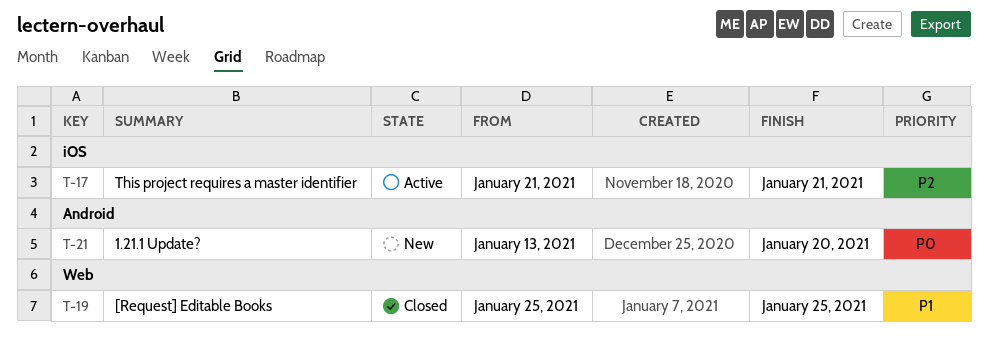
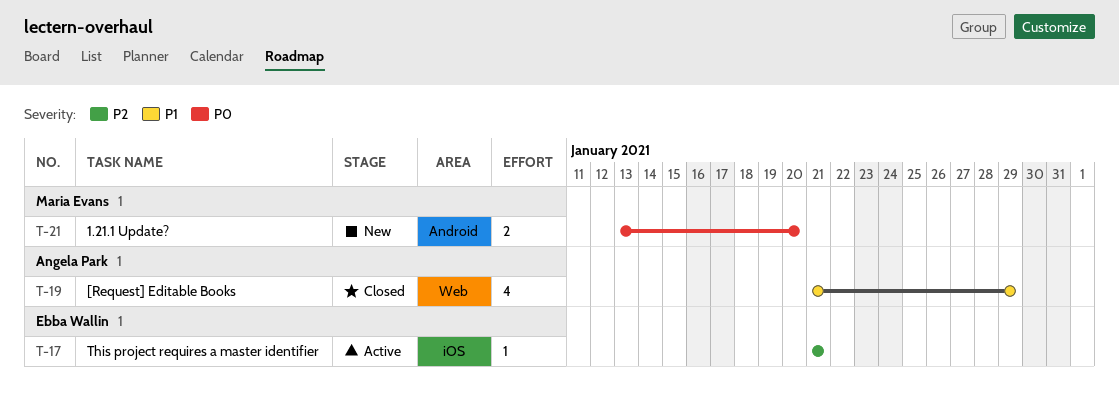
T-19, start: Jan 25 -> Jan 21
T-19, due: Jan 25 -> Jan 29

